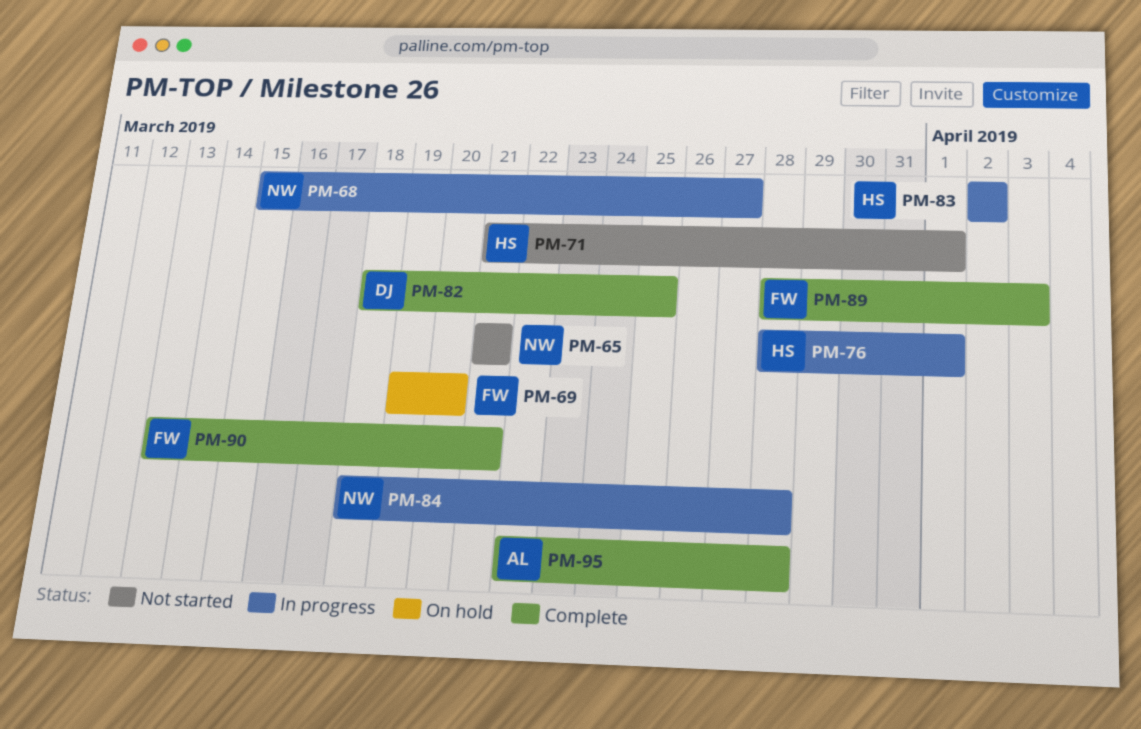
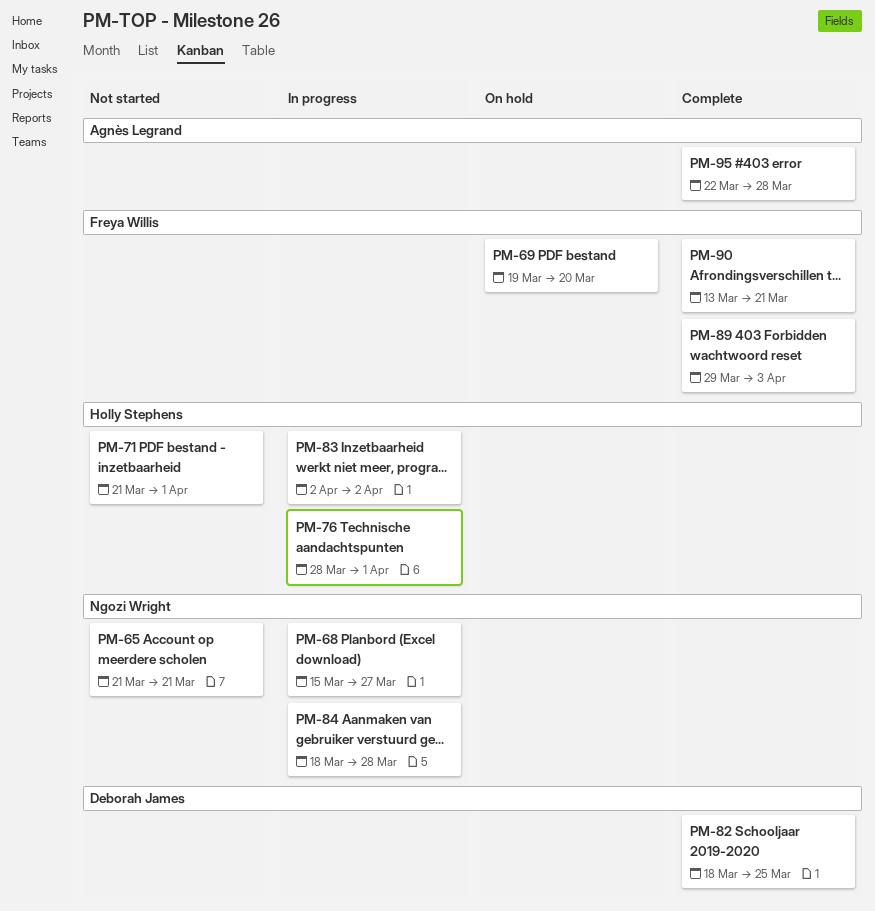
PM-89, start: Mar 28 -> Mar 29

